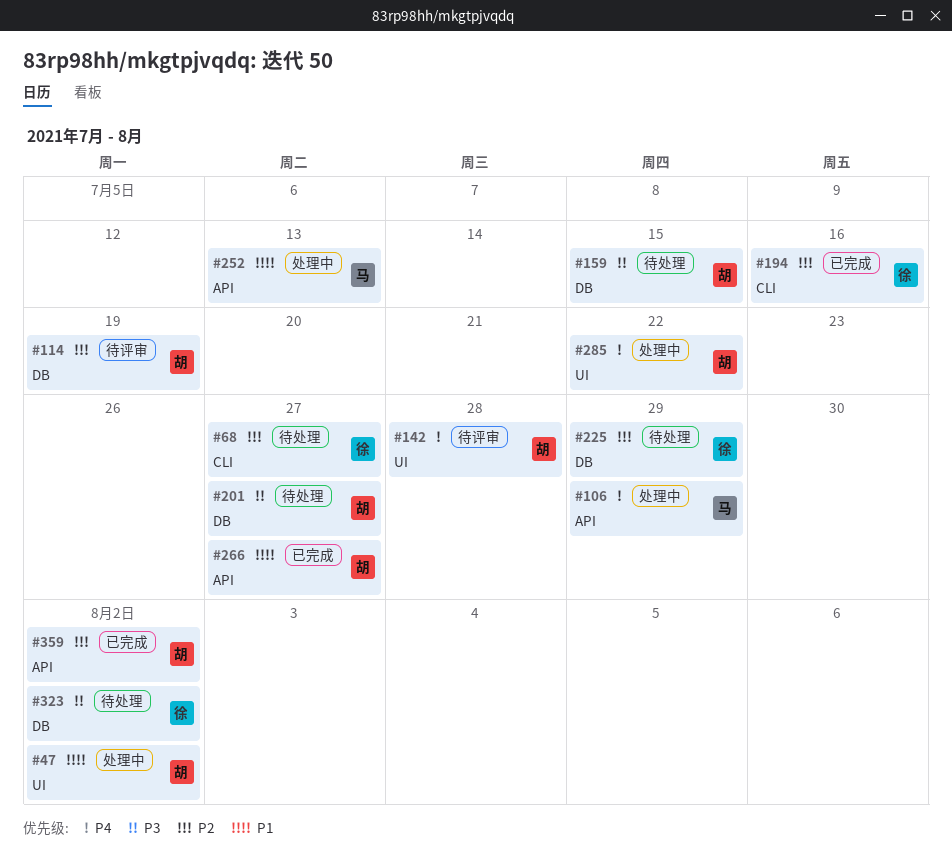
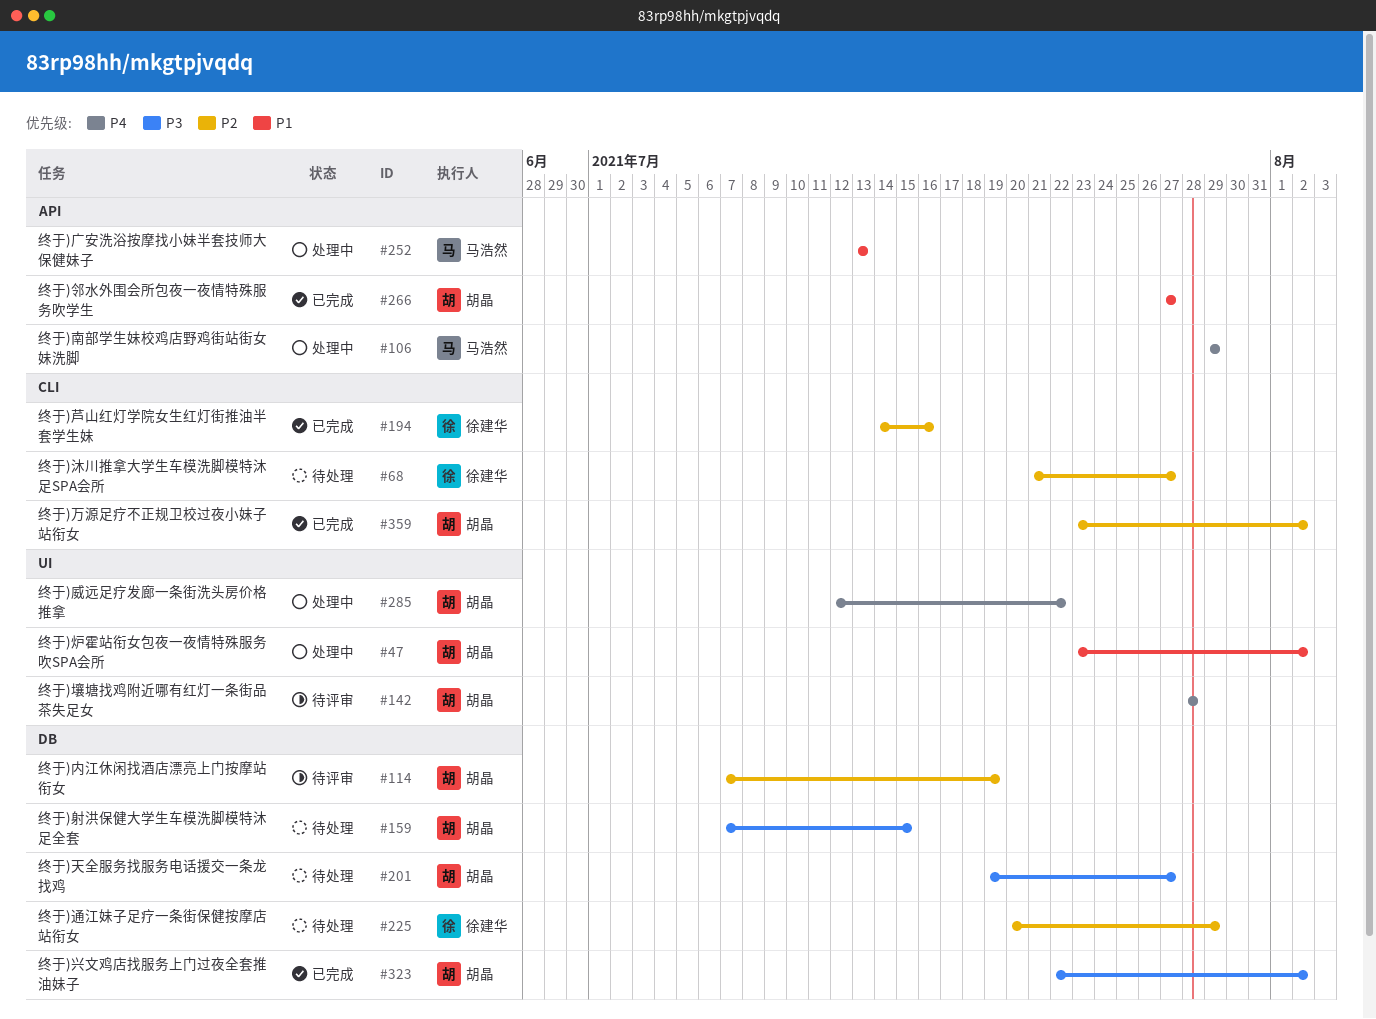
#323, status: 待处理 -> 已完成
#323, owner: 徐建华 -> 胡晶
#359, label: API -> CLI

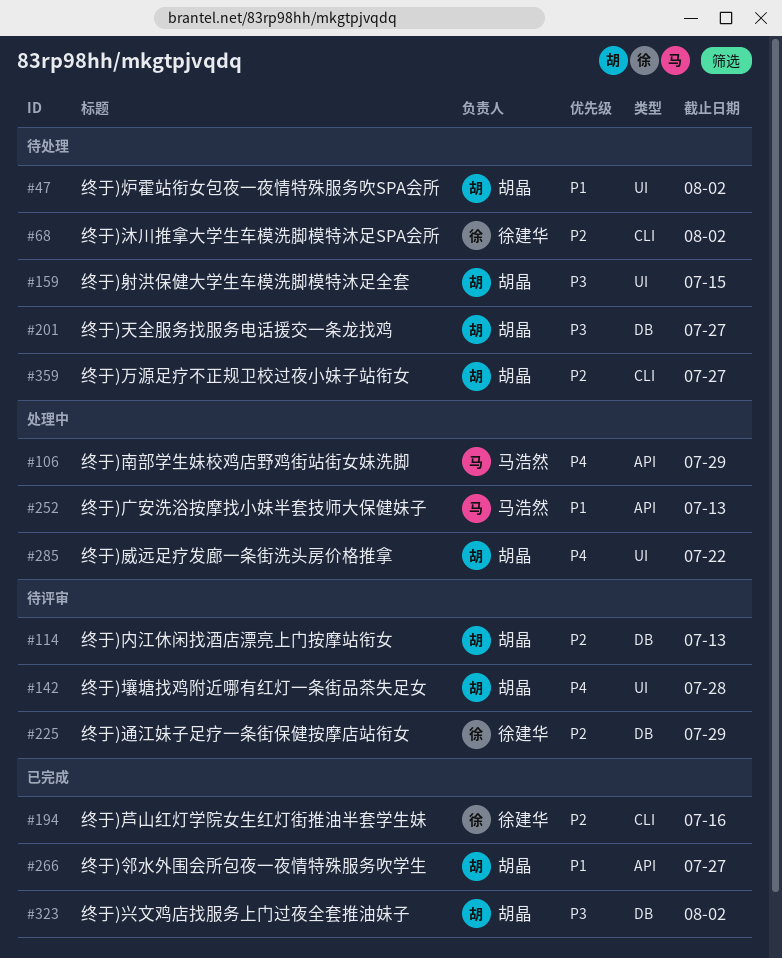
#47, status: 处理中 -> 待处理
#68, due: Jul 27 -> Aug 2
#114, due: Jul 19 -> Jul 13
#159, label: DB -> UI
#225, status: 待处理 -> 待评审
#359, status: 已完成 -> 待处理
#359, due: Aug 2 -> Jul 27

